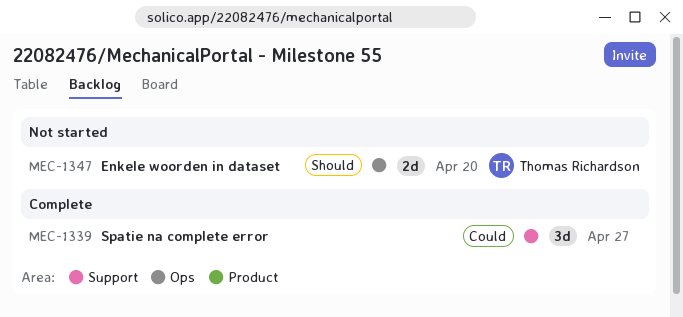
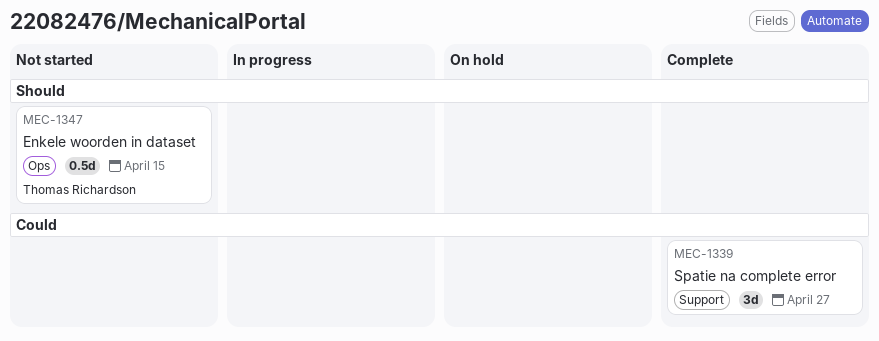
MEC-1347, estimate: 2d -> 0.5d
MEC-1347, due: Apr 20 -> Apr 15

